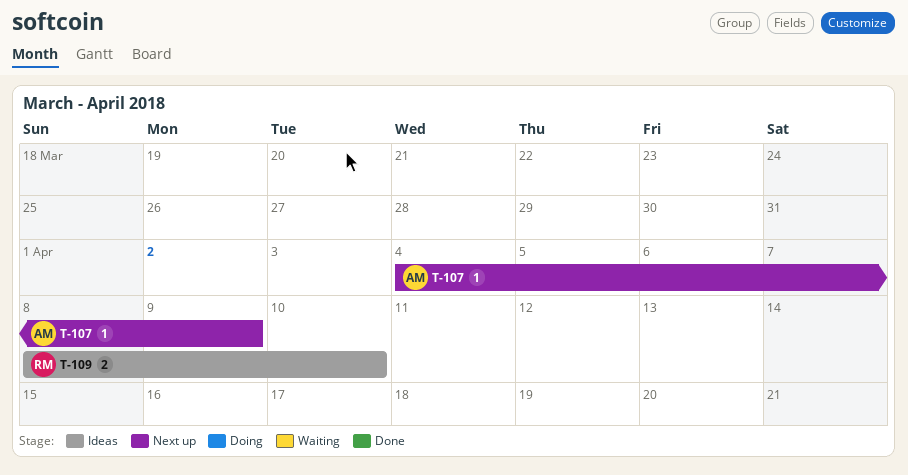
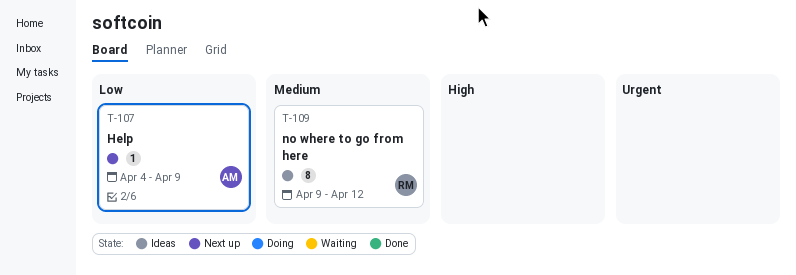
T-109, estimate: 2 -> 8
T-109, start: Apr 8 -> Apr 9
T-109, due: Apr 10 -> Apr 12

